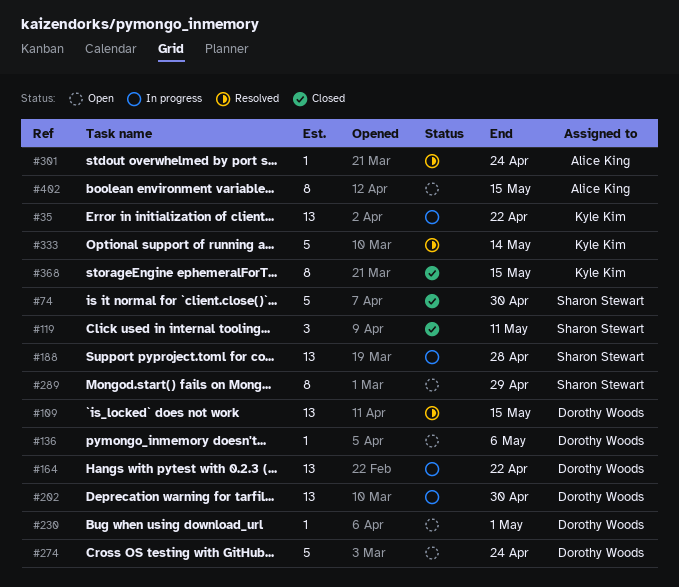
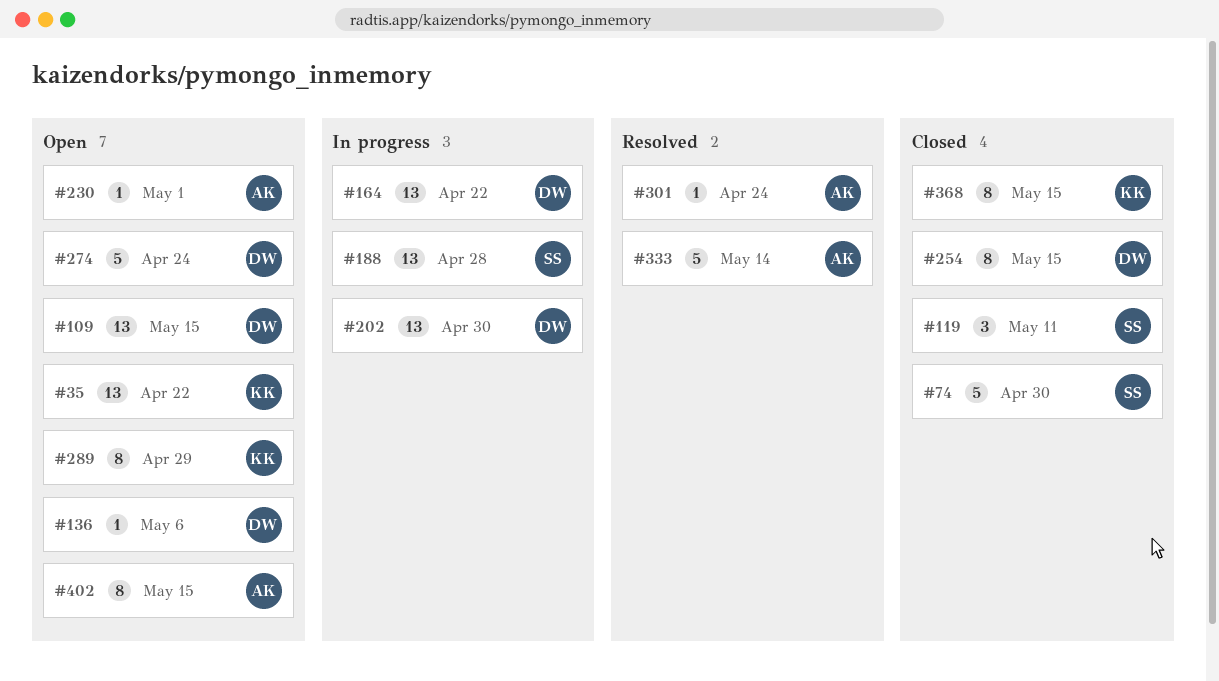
#35, status: In progress -> Open
#109, status: Resolved -> Open
#230, owner: Dorothy Woods -> Alice King
#254: none -> present
#289, owner: Sharon Stewart -> Kyle Kim
#333, owner: Kyle Kim -> Alice King

